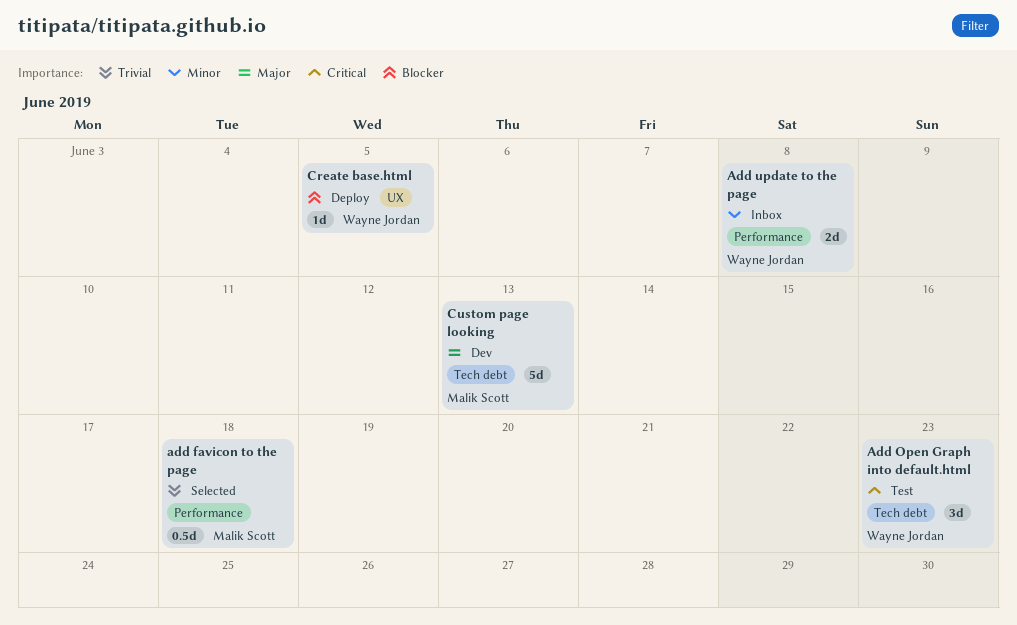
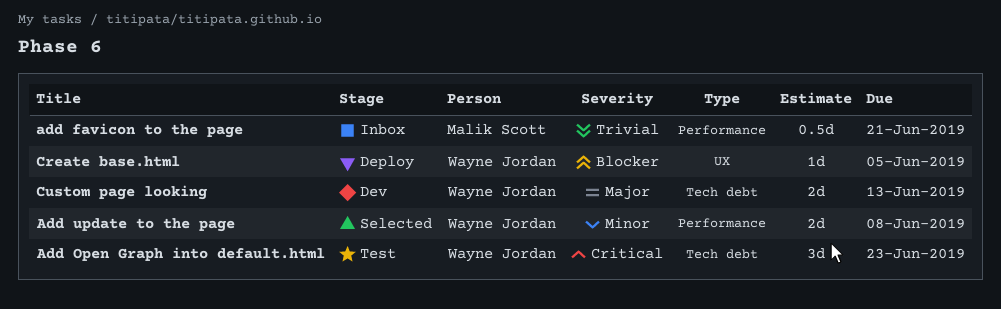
add favicon to the page, status: Selected -> Inbox
add favicon to the page, due: Jun 18 -> Jun 21
Add update to the page, status: Inbox -> Selected
Custom page looking, owner: Malik Scott -> Wayne Jordan
Custom page looking, estimate: 5d -> 2d

